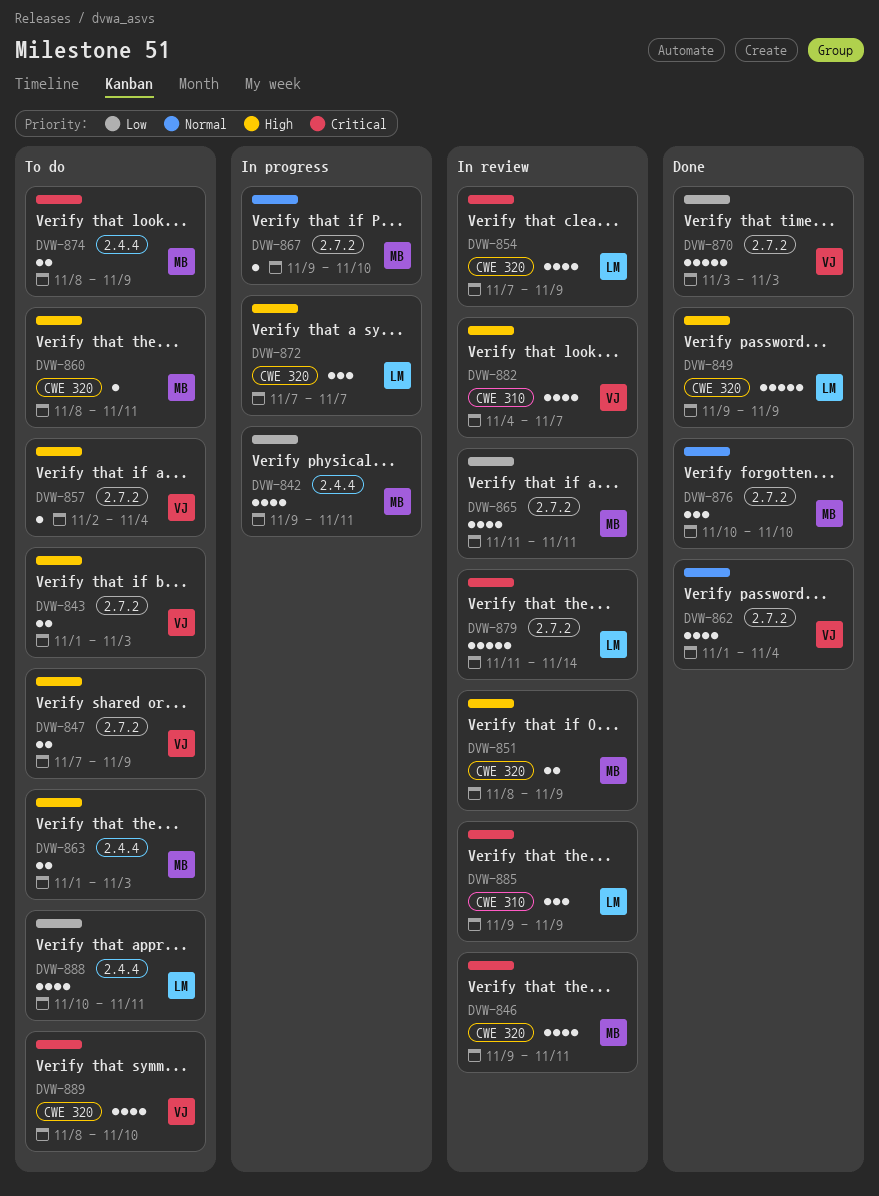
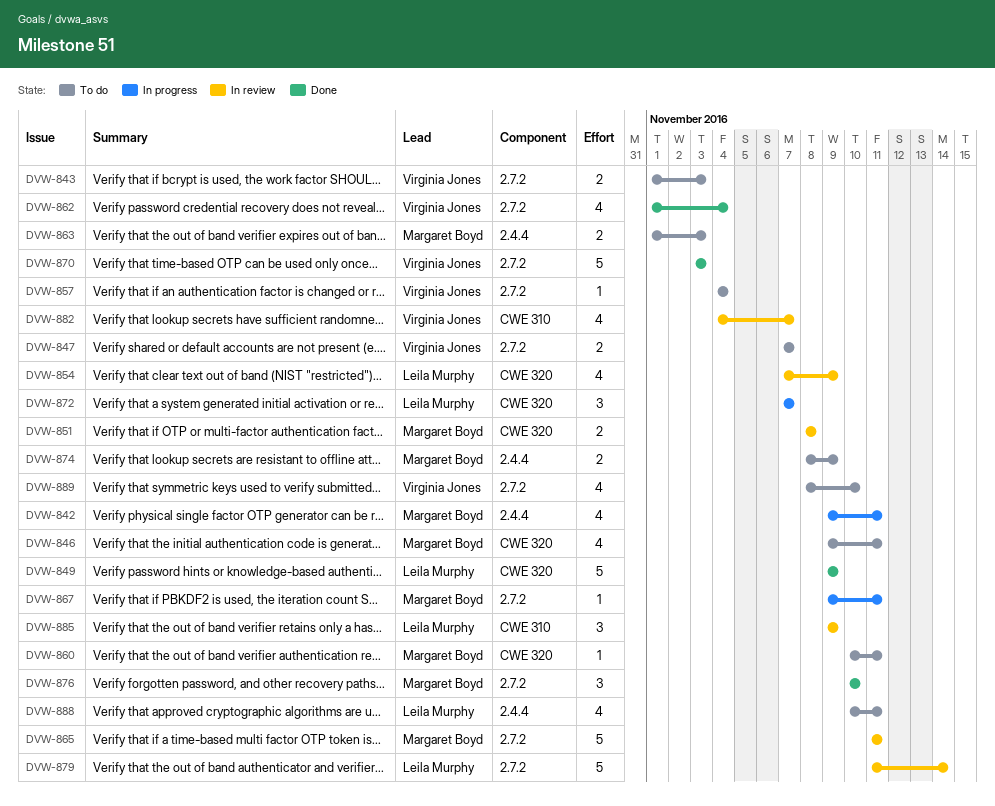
DVW-846, status: In review -> To do
DVW-847, due: Nov 9 -> Nov 7
DVW-851, due: Nov 9 -> Nov 8
DVW-857, start: Nov 2 -> Nov 4
DVW-860, start: Nov 8 -> Nov 10
DVW-865, estimate: 4 -> 5
DVW-867, due: Nov 10 -> Nov 11
DVW-889, label: CWE 320 -> 2.7.2

